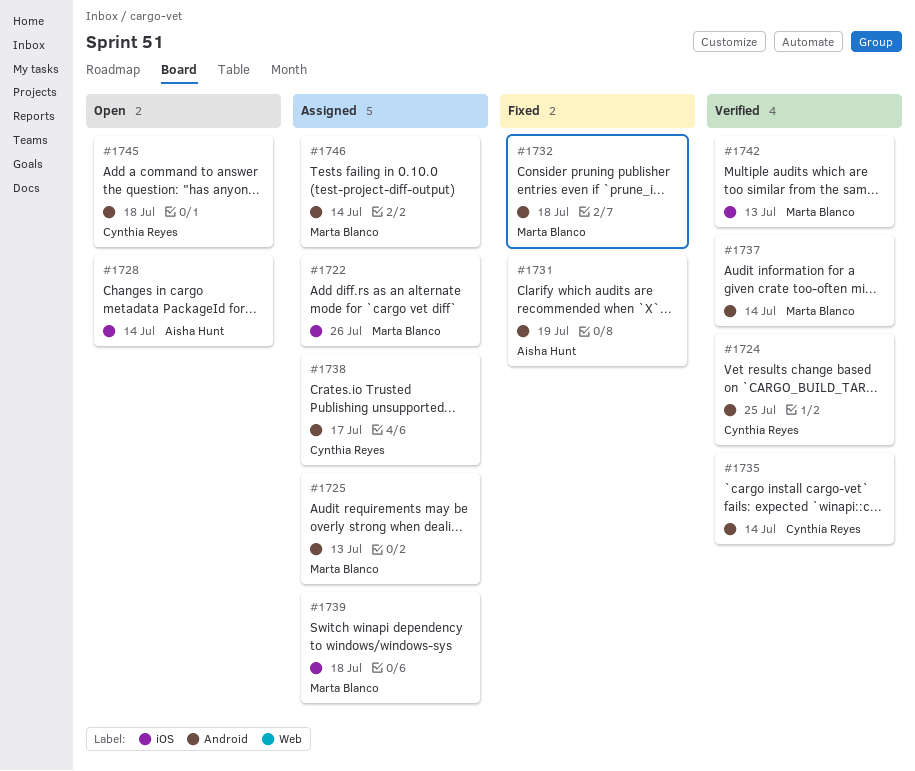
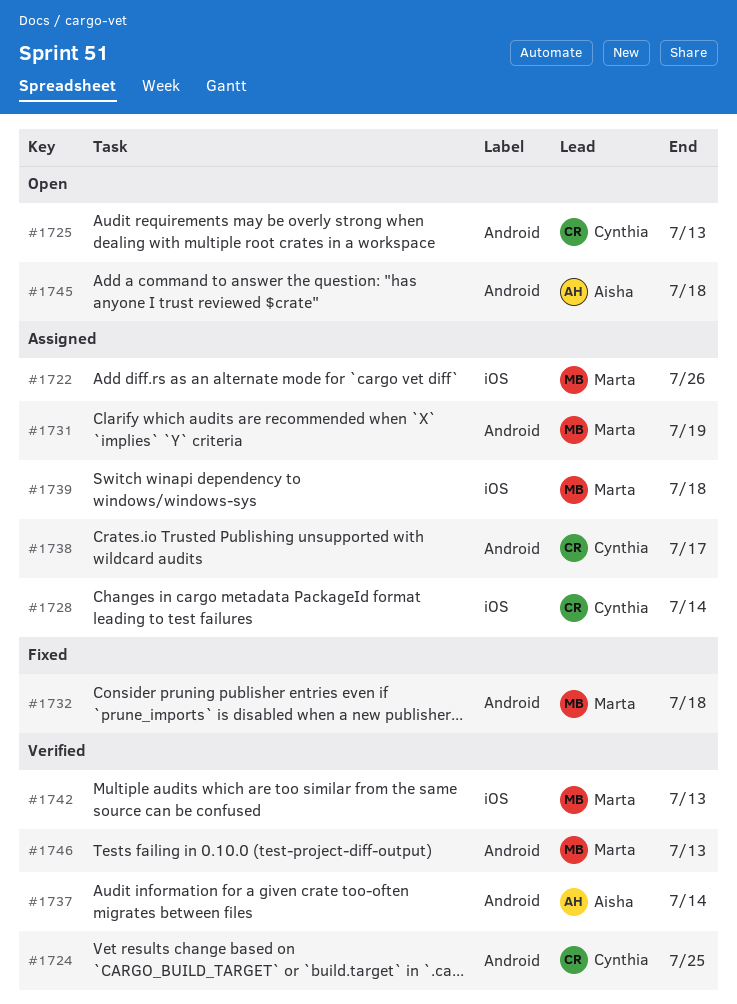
#1725, status: Assigned -> Open
#1725, owner: Marta Blanco -> Cynthia Reyes
#1728, status: Open -> Assigned
#1728, owner: Aisha Hunt -> Cynthia Reyes
#1731, status: Fixed -> Assigned
#1731, owner: Aisha Hunt -> Marta Blanco
#1735: present -> none
#1737, owner: Marta Blanco -> Aisha Hunt
#1745, owner: Cynthia Reyes -> Aisha Hunt
#1746, status: Assigned -> Verified
#1746, due: Jul 14 -> Jul 13

